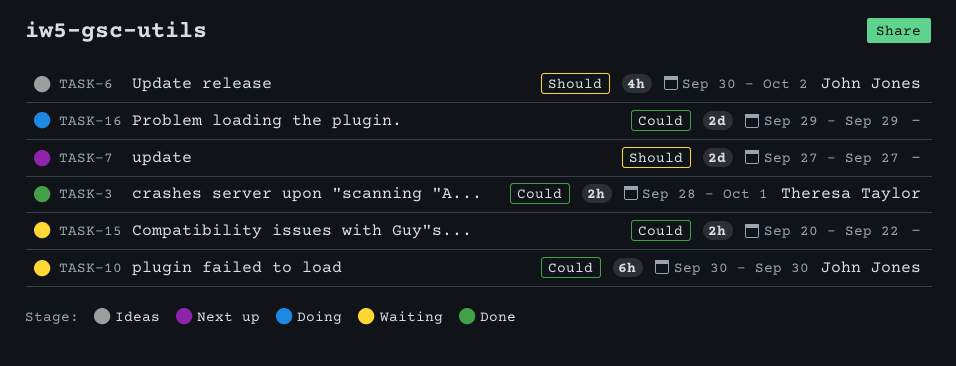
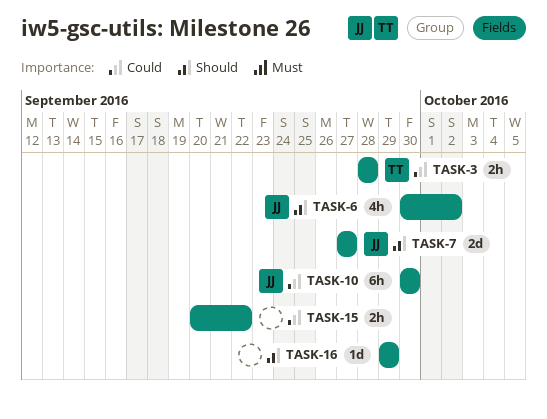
TASK-3, due: Oct 1 -> Sep 28
TASK-7, owner: none -> John Jones
TASK-16, priority: Could -> Should
TASK-16, estimate: 2d -> 1d

